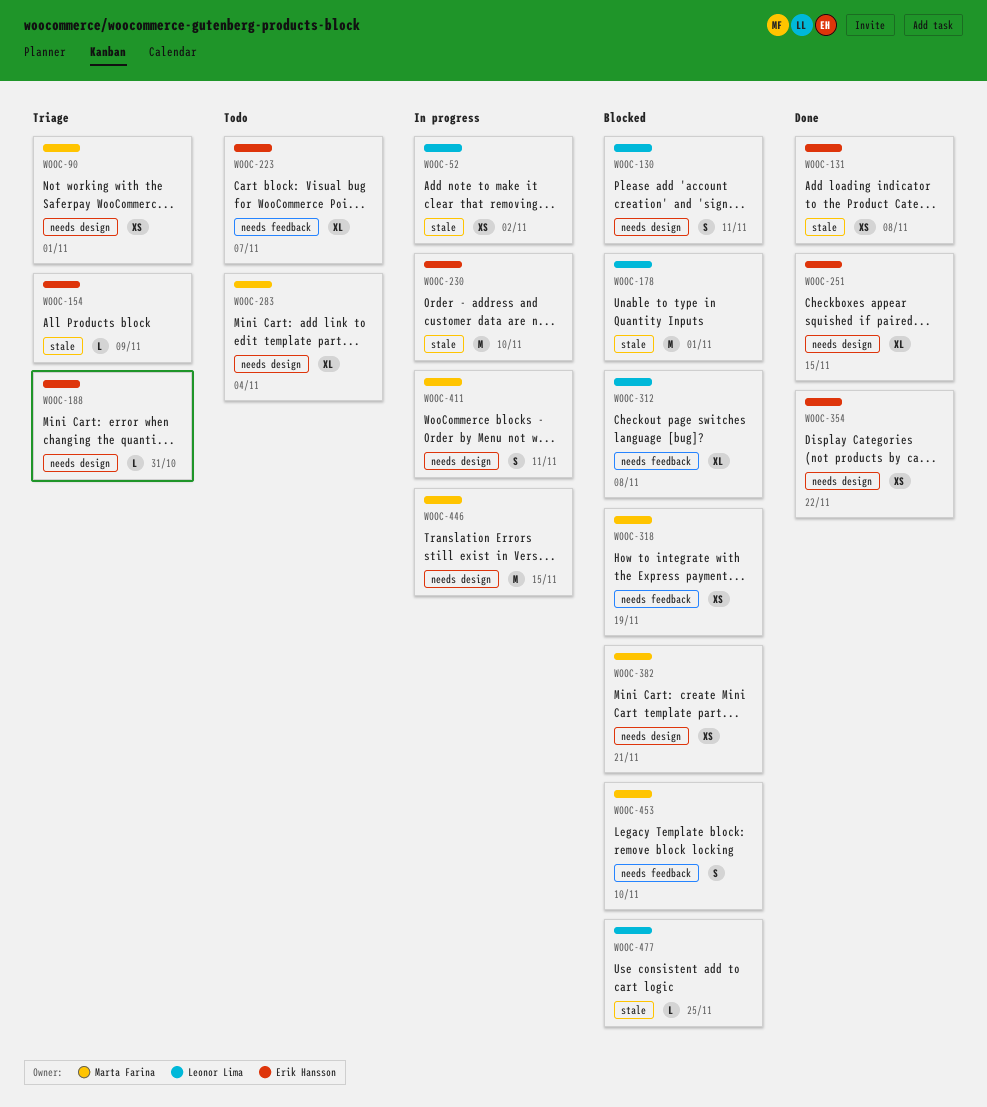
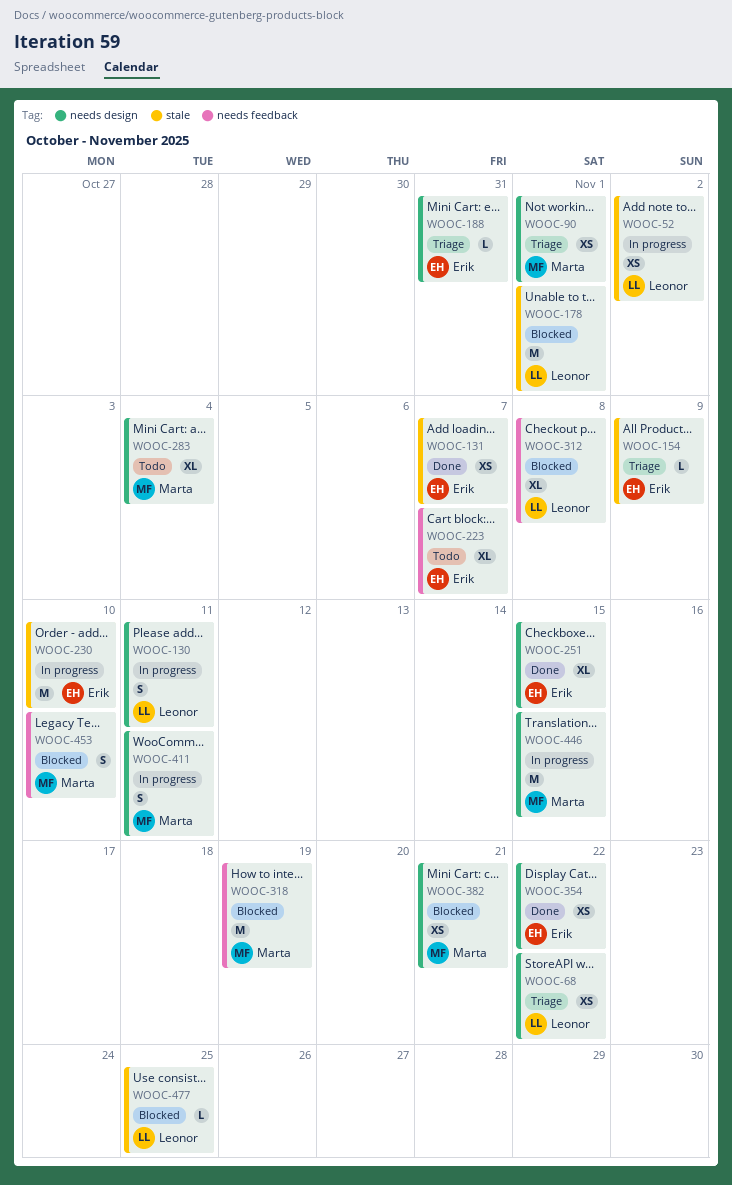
WOOC-68: none -> present
WOOC-130, status: Blocked -> In progress
WOOC-131, due: Nov 8 -> Nov 7
WOOC-318, estimate: XS -> M

